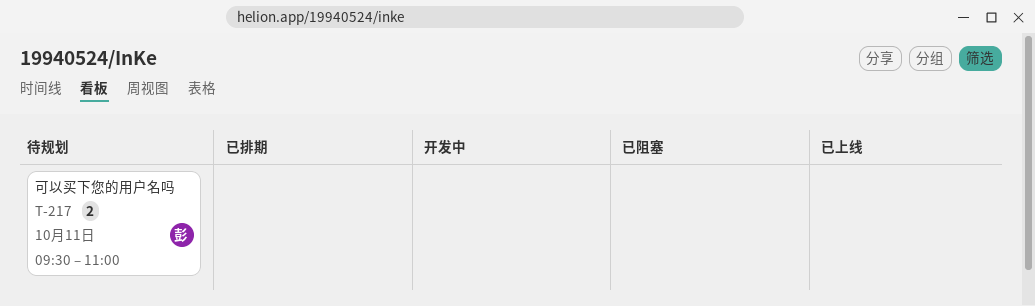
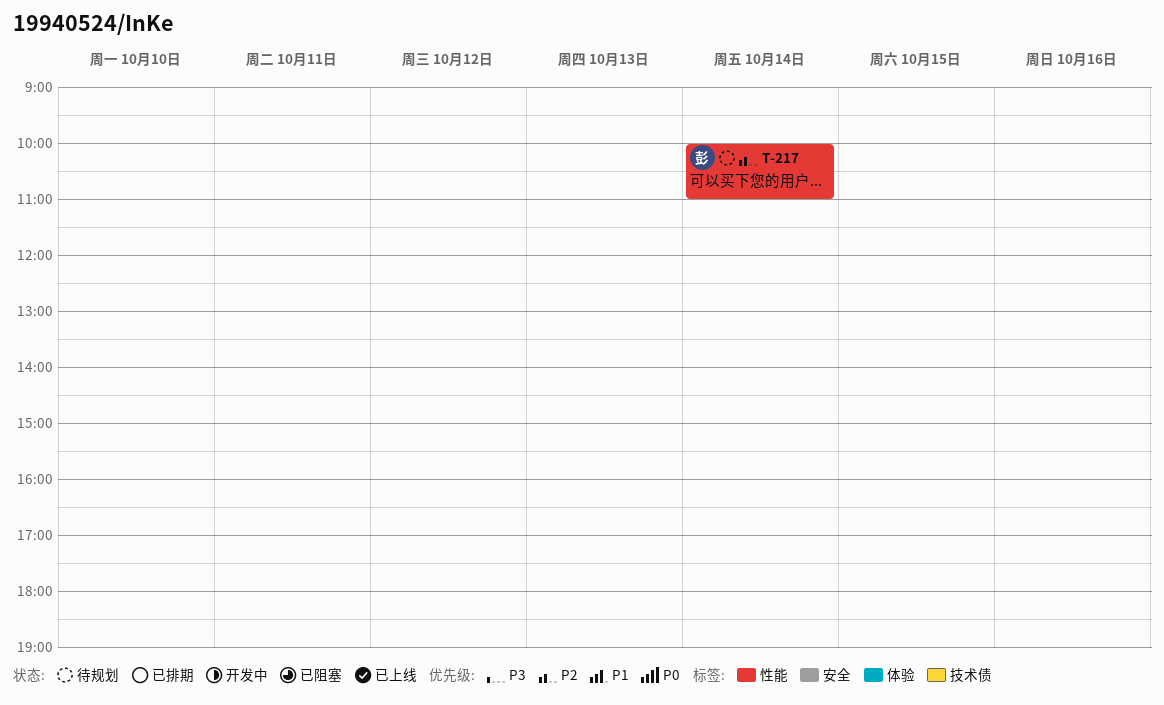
T-217, day: Oct 11 -> Oct 14
T-217, begins: 09:30 -> 10:00

